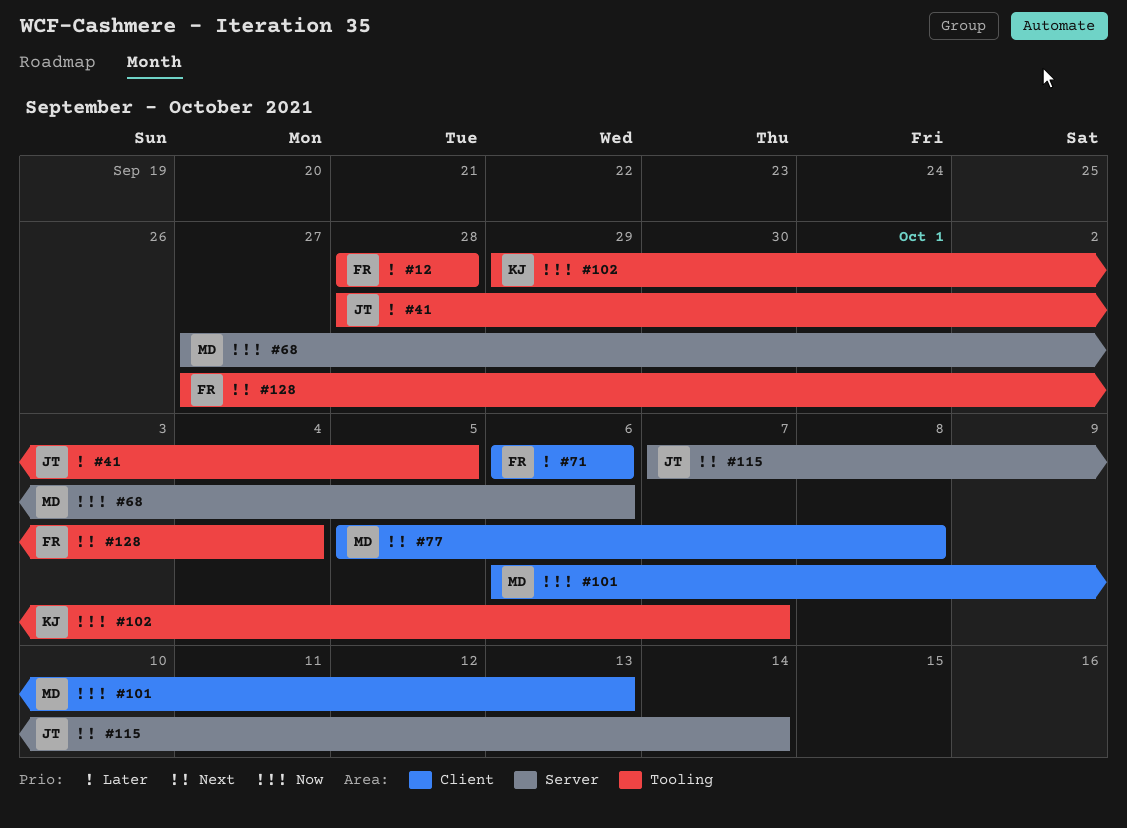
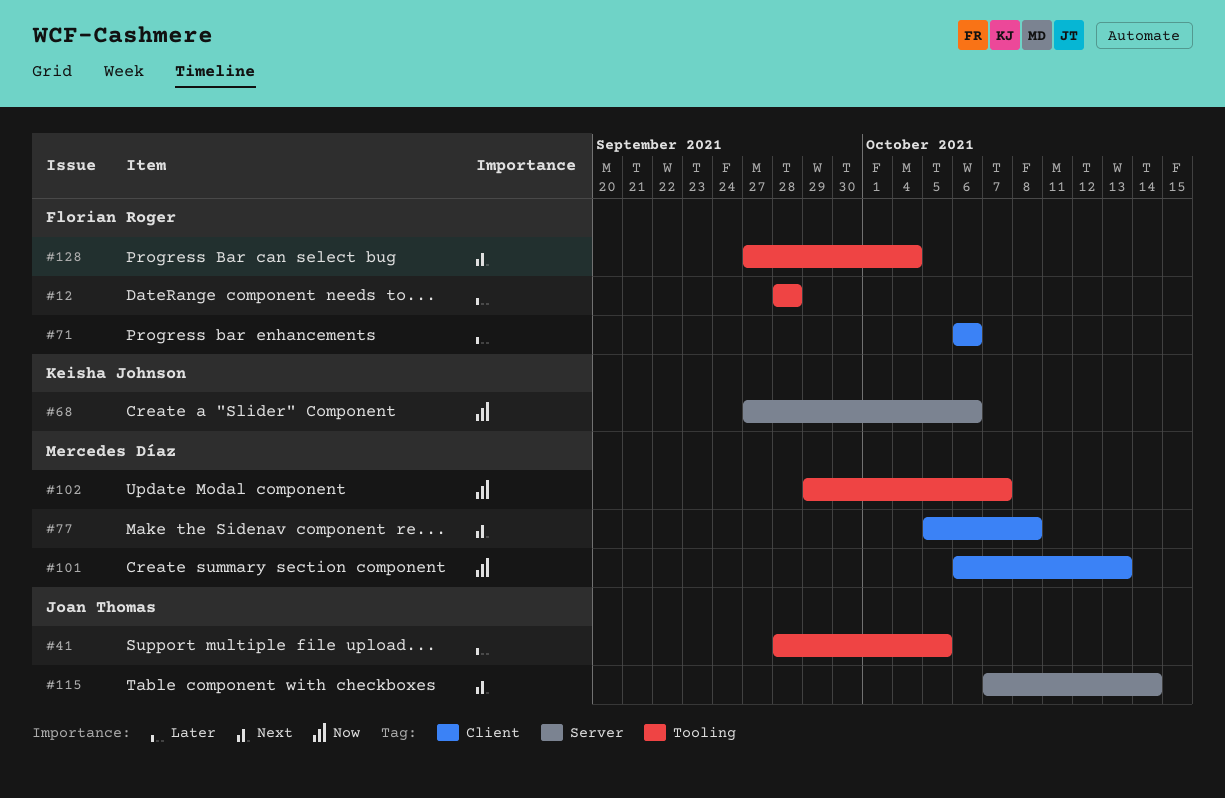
#68, owner: Mercedes Díaz -> Keisha Johnson
#102, owner: Keisha Johnson -> Mercedes Díaz

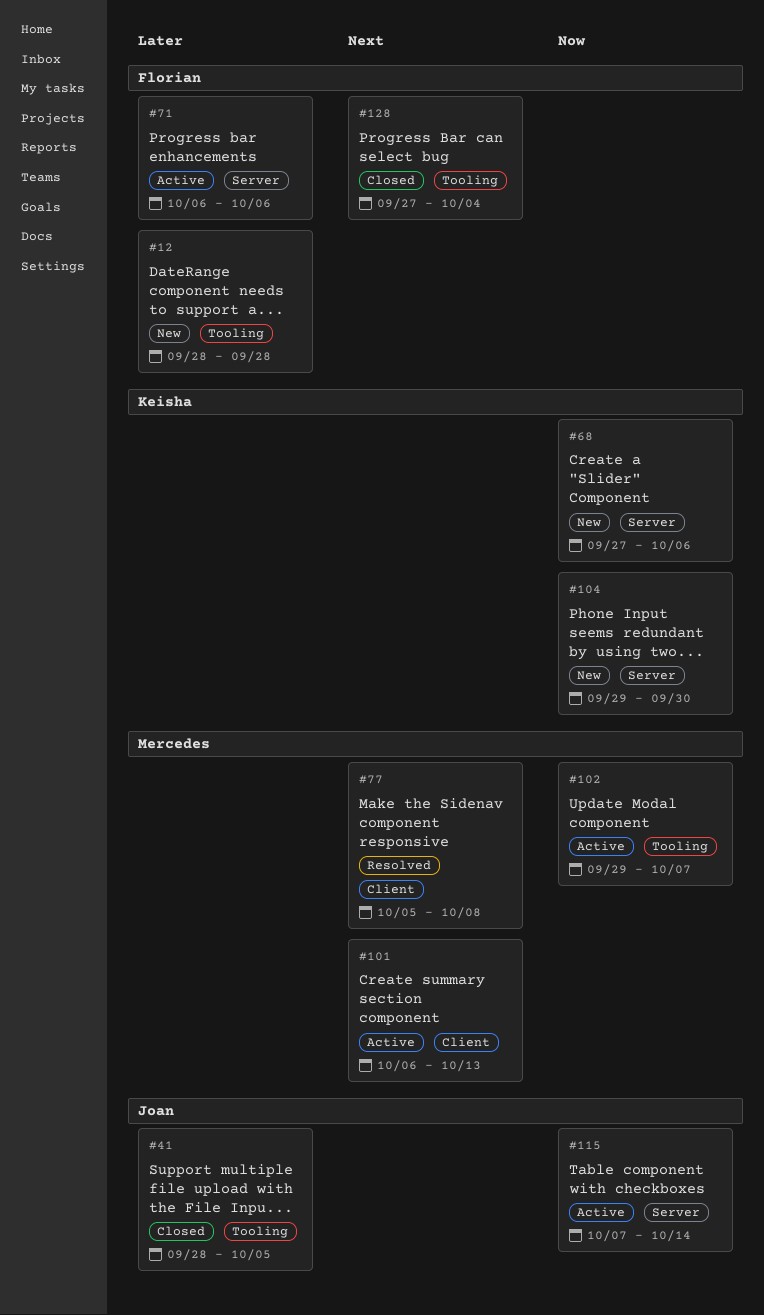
#71, label: Client -> Server
#101, priority: Now -> Next
#104: none -> present
#115, priority: Next -> Now

